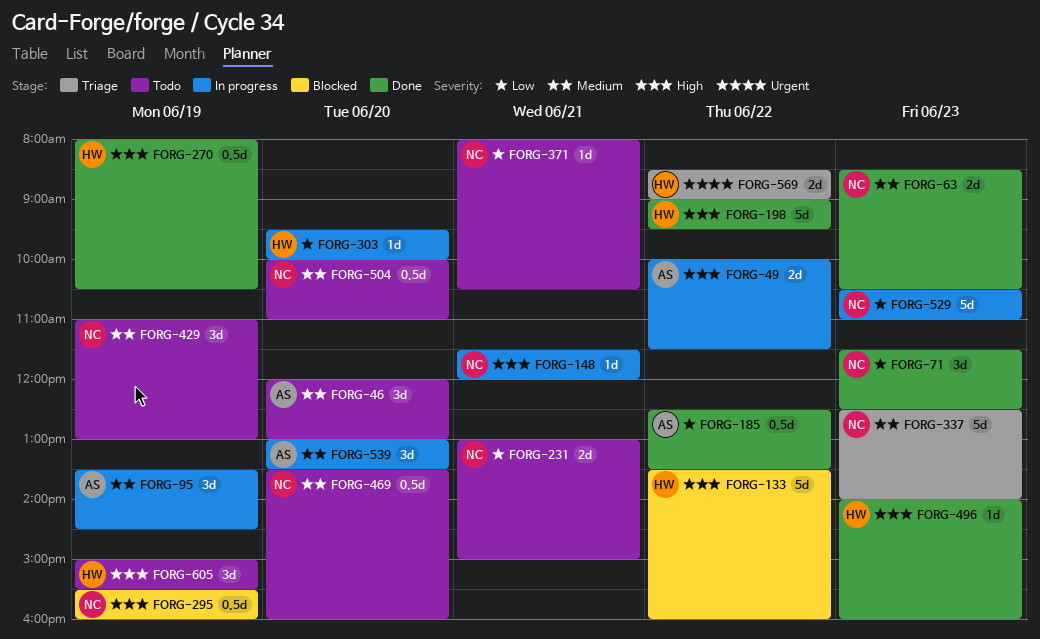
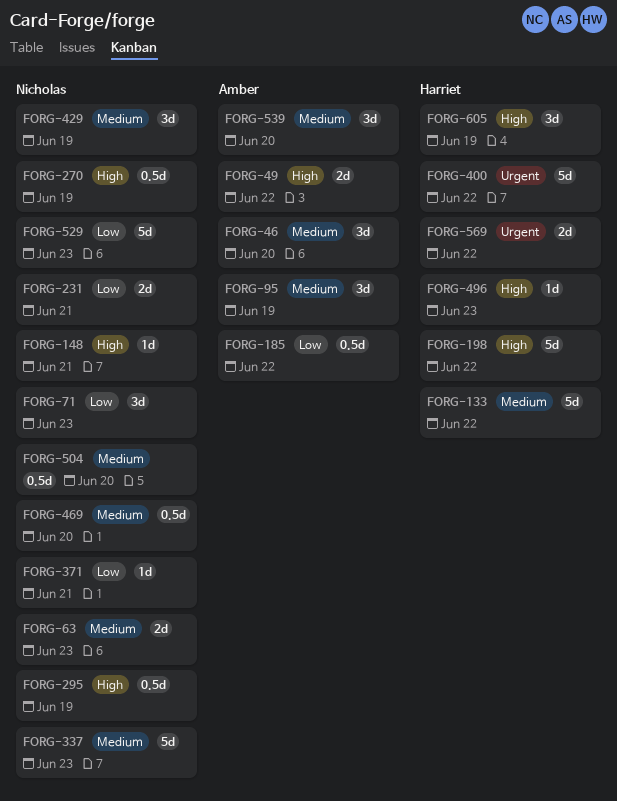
FORG-133, priority: High -> Medium
FORG-270, owner: Harriet -> Nicholas
FORG-303: present -> none
FORG-400: none -> present

